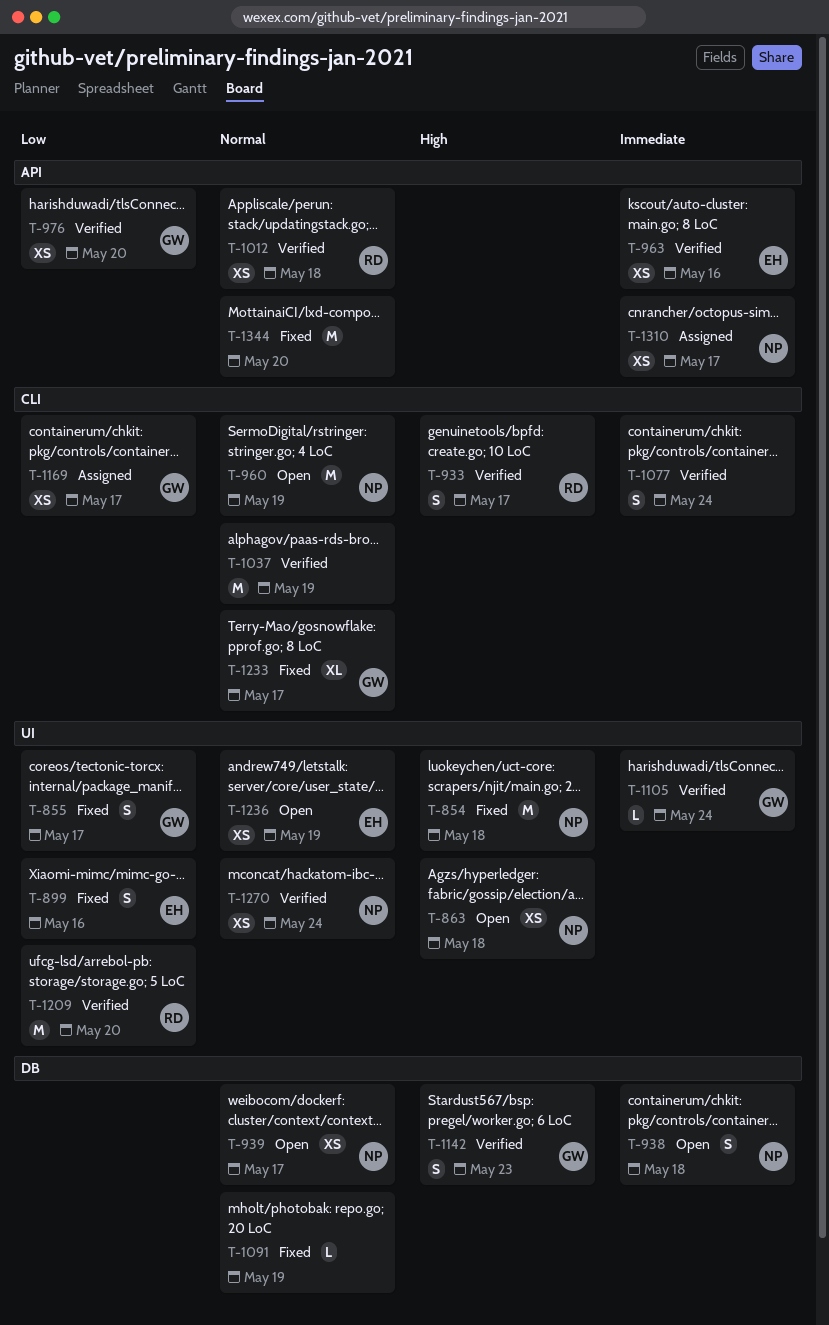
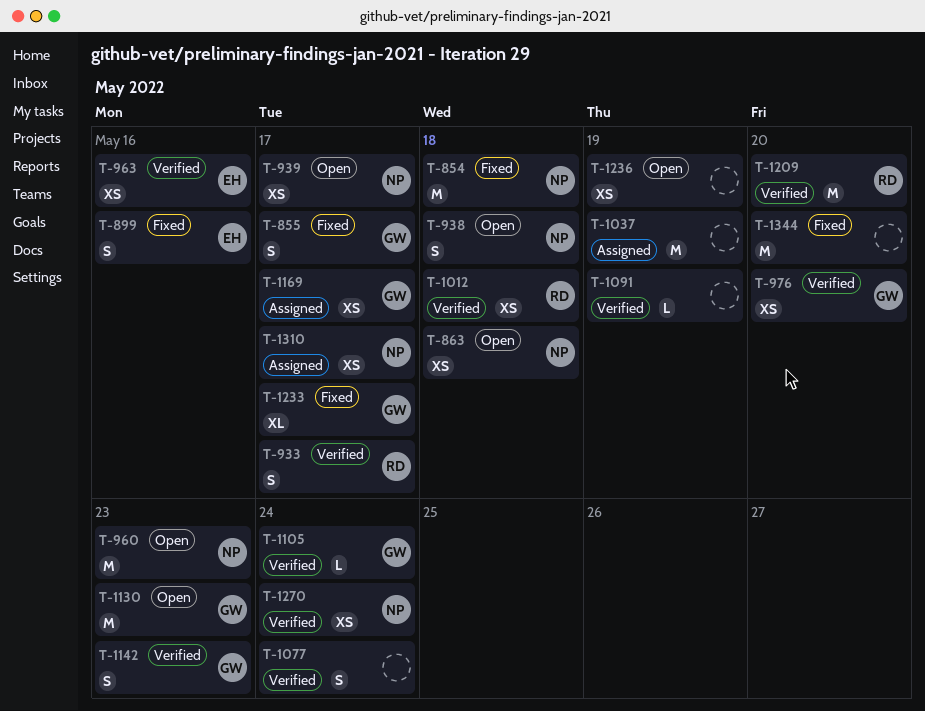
T-960, due: May 19 -> May 23
T-1037, status: Verified -> Assigned
T-1091, status: Fixed -> Verified
T-1130: none -> present
T-1236, owner: EH -> none

